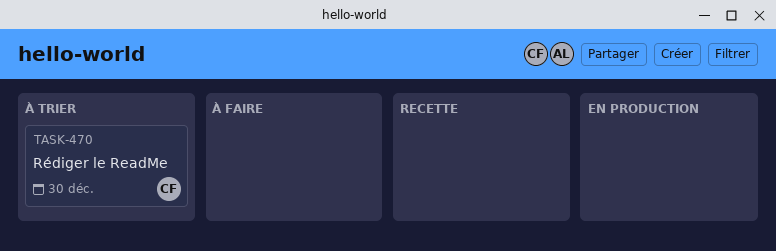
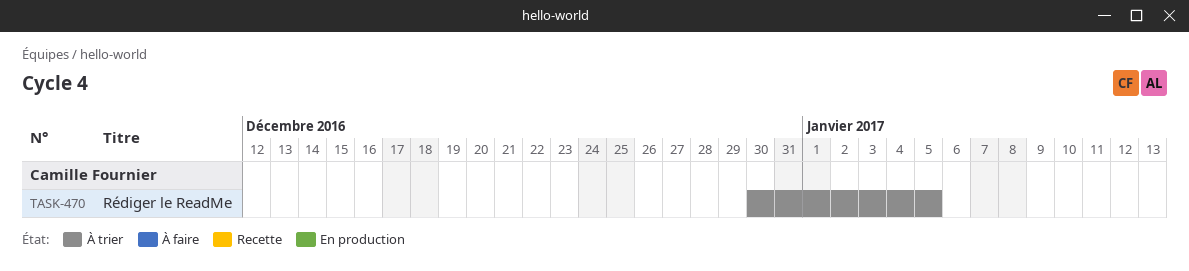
TASK-470, due: Dec 30 -> Jan 5

